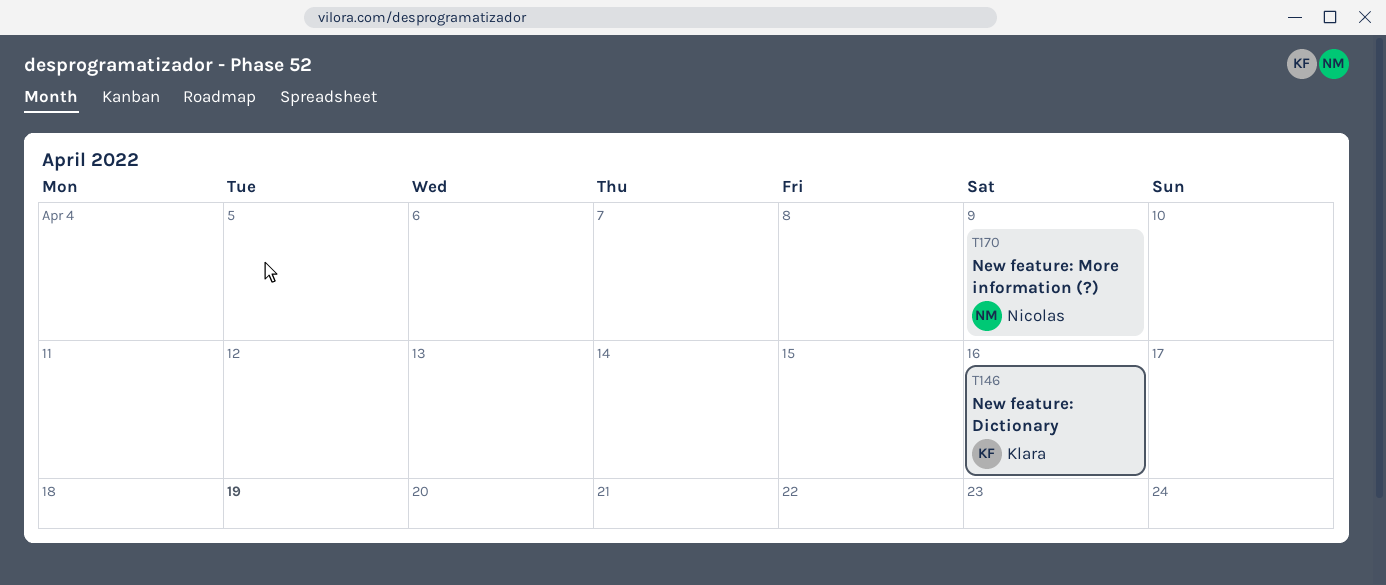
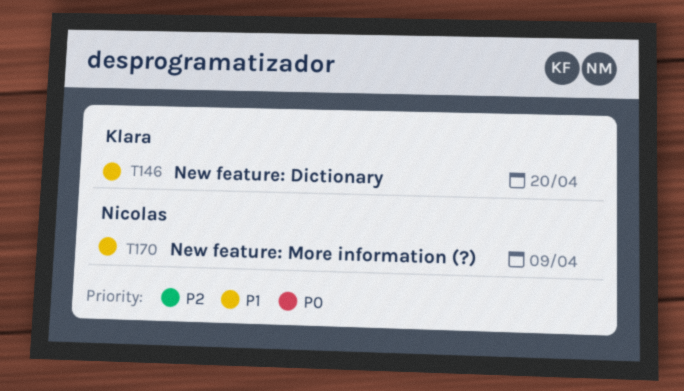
T146, due: Apr 16 -> Apr 20

